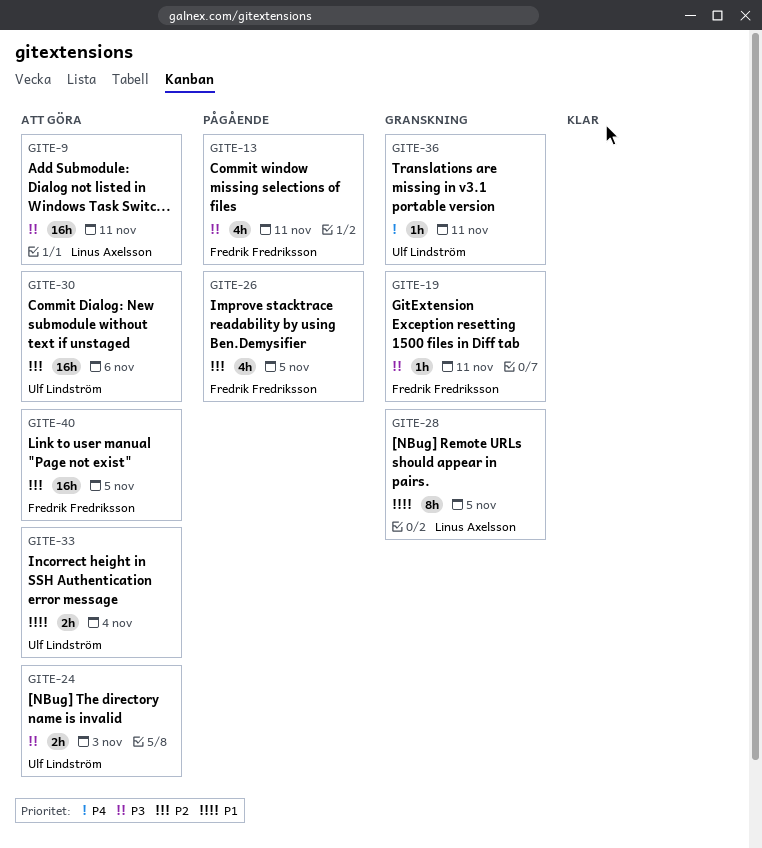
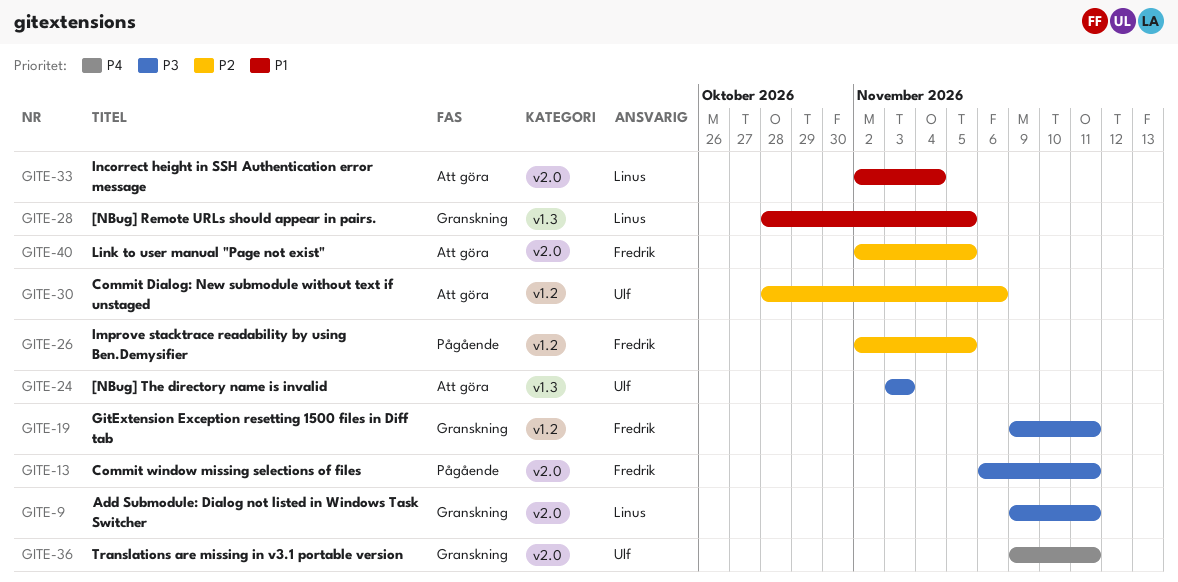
GITE-9, status: Att göra -> Granskning
GITE-33, owner: Ulf Lindström -> Linus Axelsson

